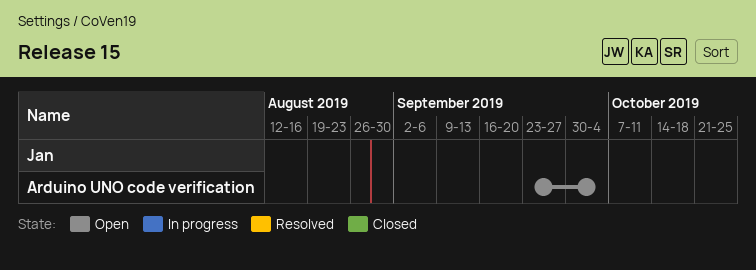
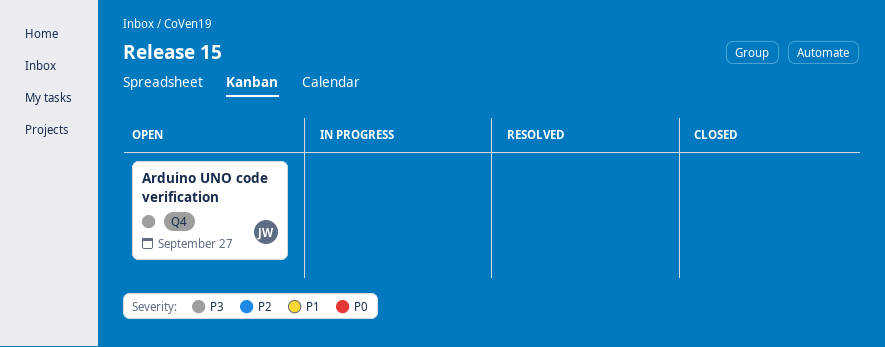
Arduino UNO code verification, due: Oct 4 -> Sep 27

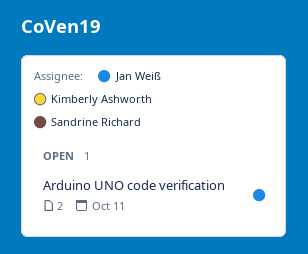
Arduino UNO code verification, due: Sep 27 -> Oct 11

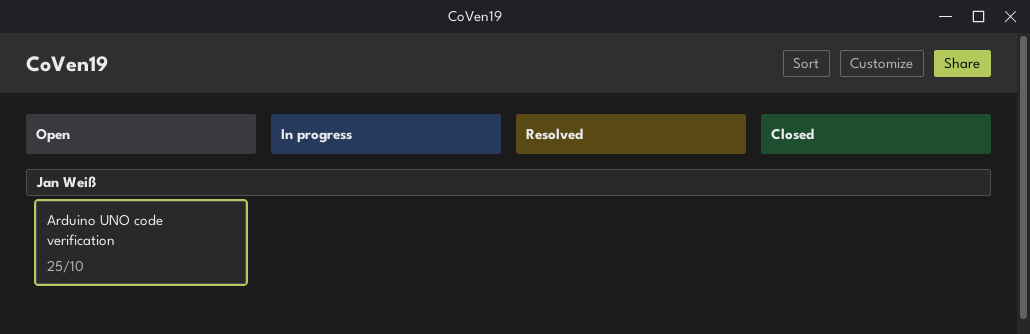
Arduino UNO code verification, due: Oct 11 -> Oct 25

